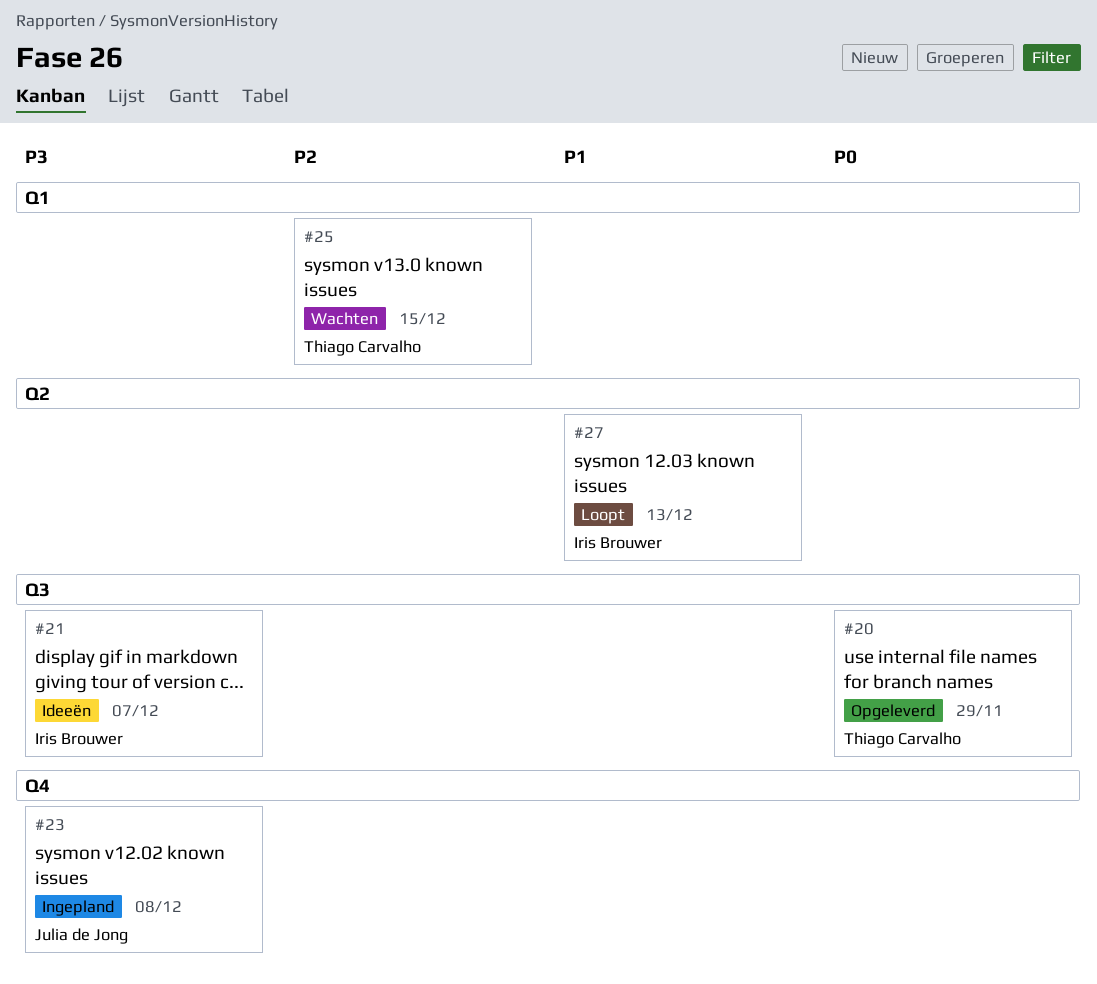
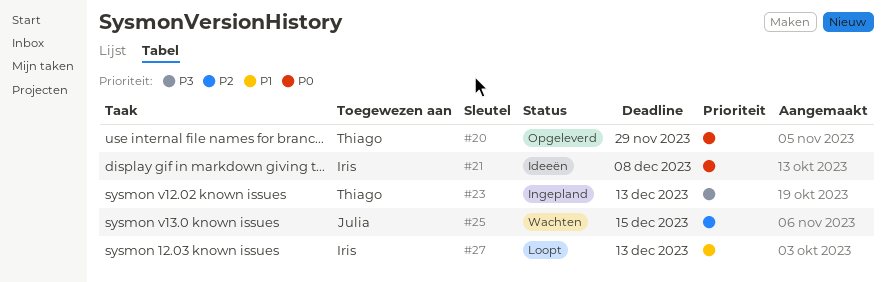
#21, priority: P3 -> P0
#21, due: Dec 7 -> Dec 8
#23, owner: Julia de Jong -> Thiago Carvalho
#23, due: Dec 8 -> Dec 13
#25, owner: Thiago Carvalho -> Julia de Jong

